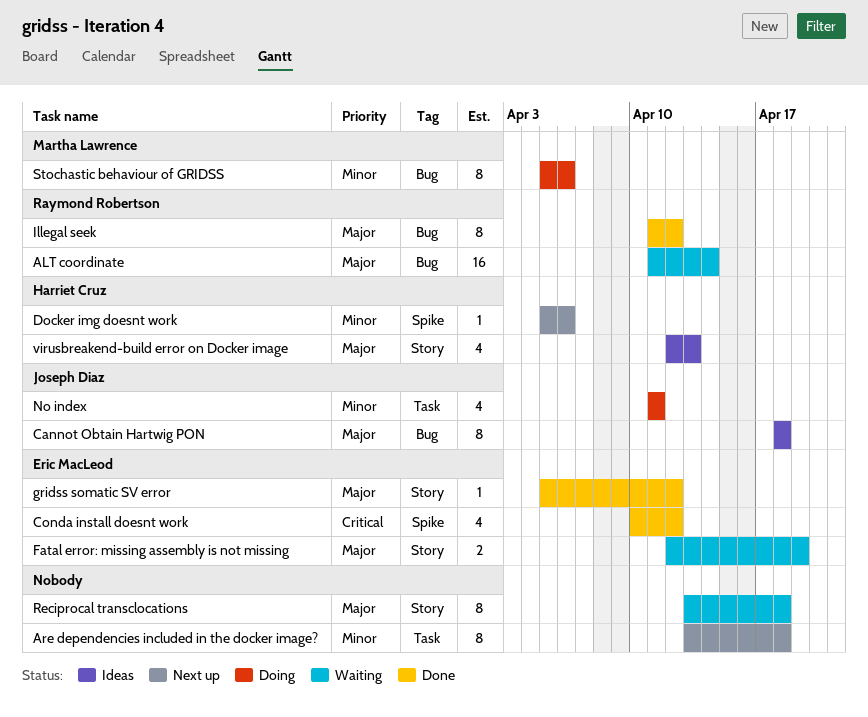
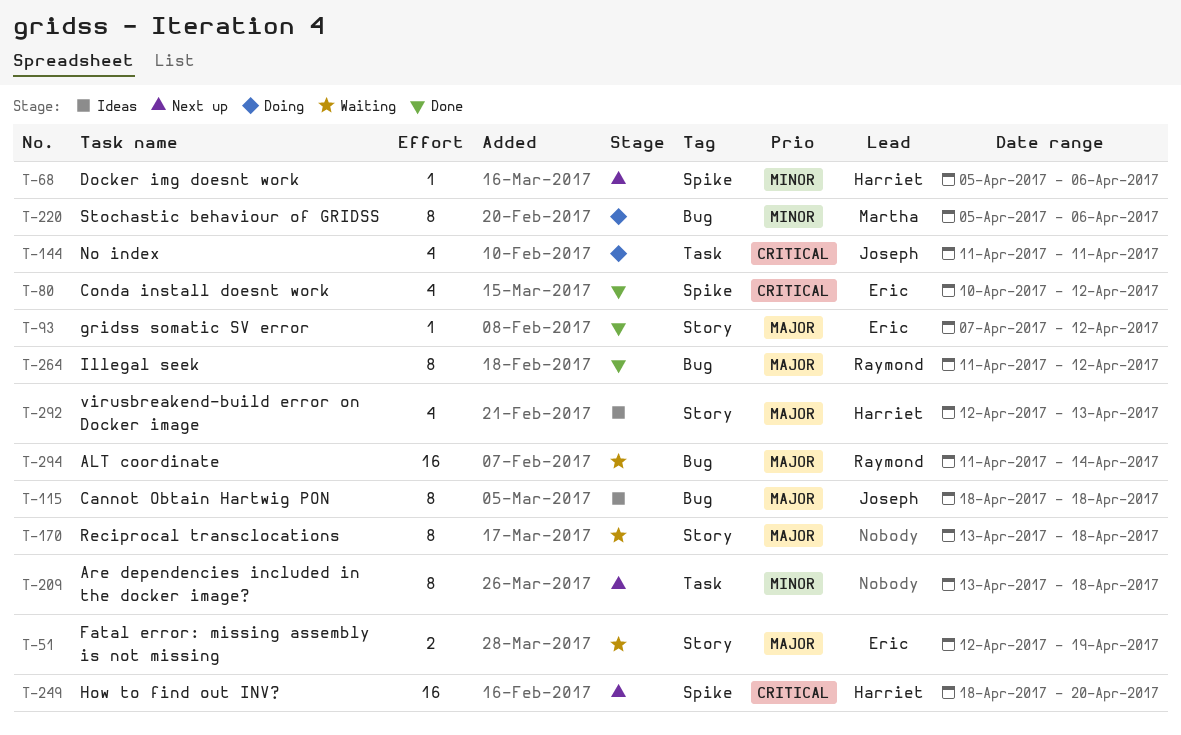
gridss somatic SV error, start: Apr 5 -> Apr 7
How to find out INV?: none -> present
No index, priority: Minor -> Critical

